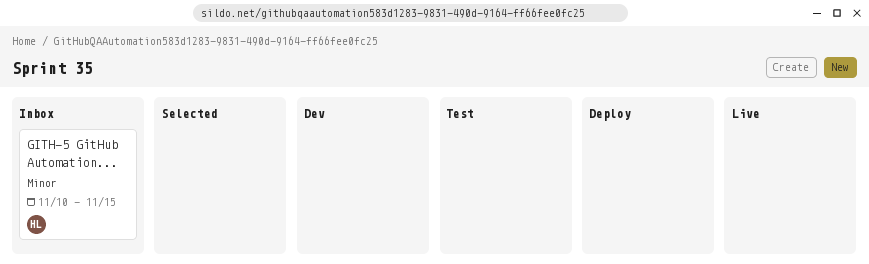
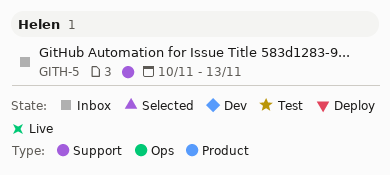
GITH-5, due: Nov 15 -> Nov 13

